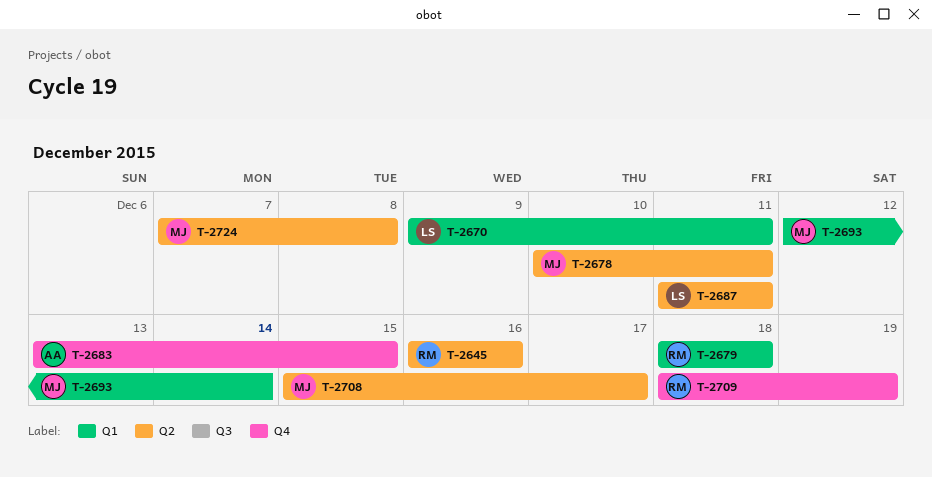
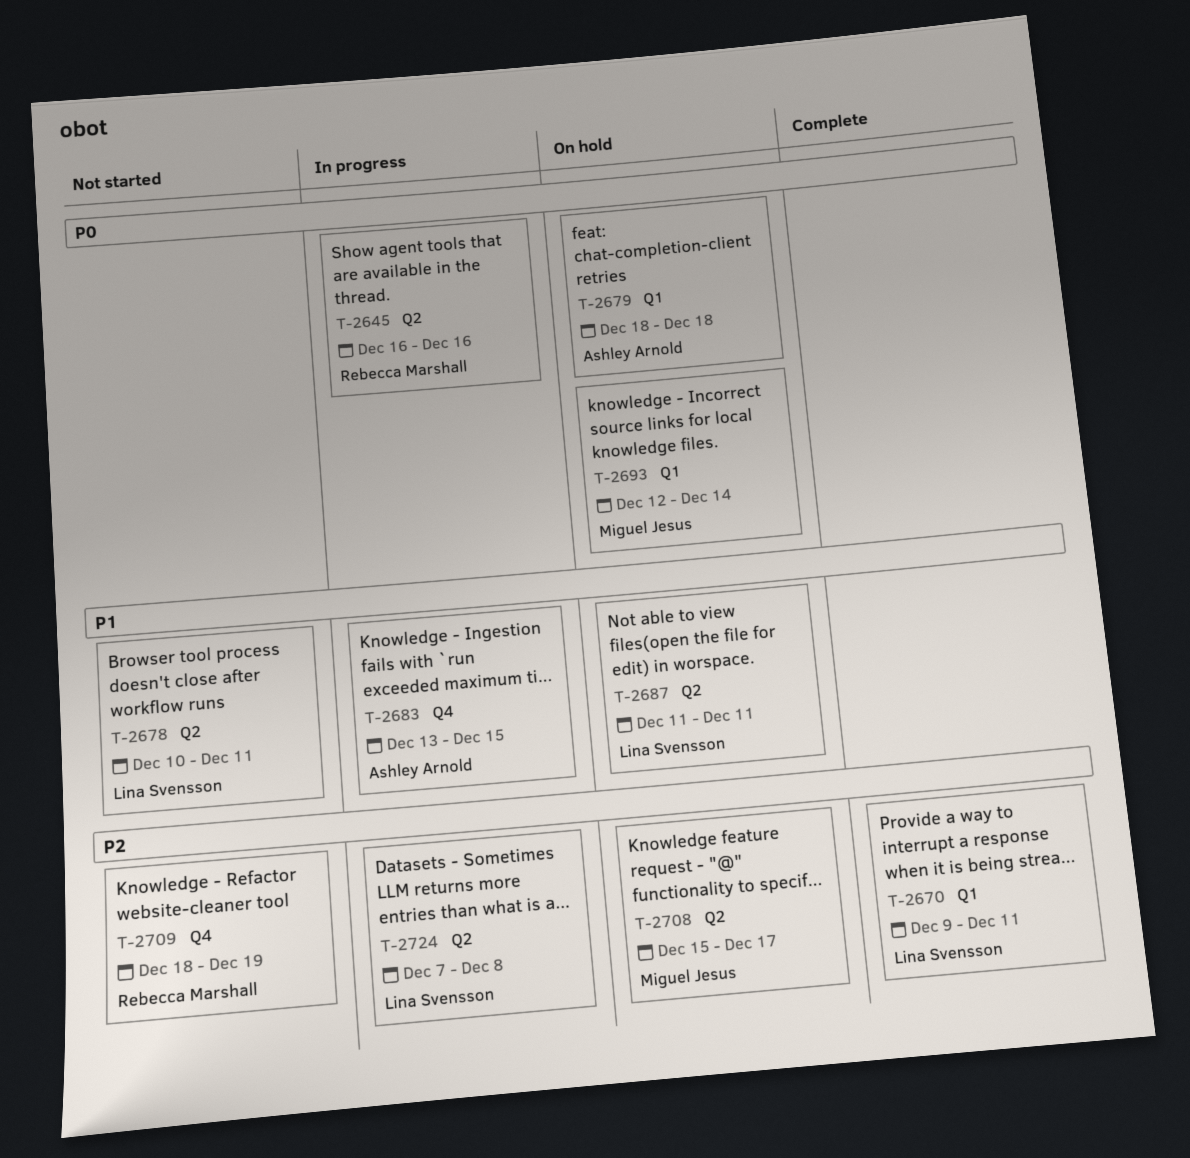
T-2678, owner: Miguel Jesus -> Lina Svensson
T-2679, owner: Rebecca Marshall -> Ashley Arnold
T-2724, owner: Miguel Jesus -> Lina Svensson

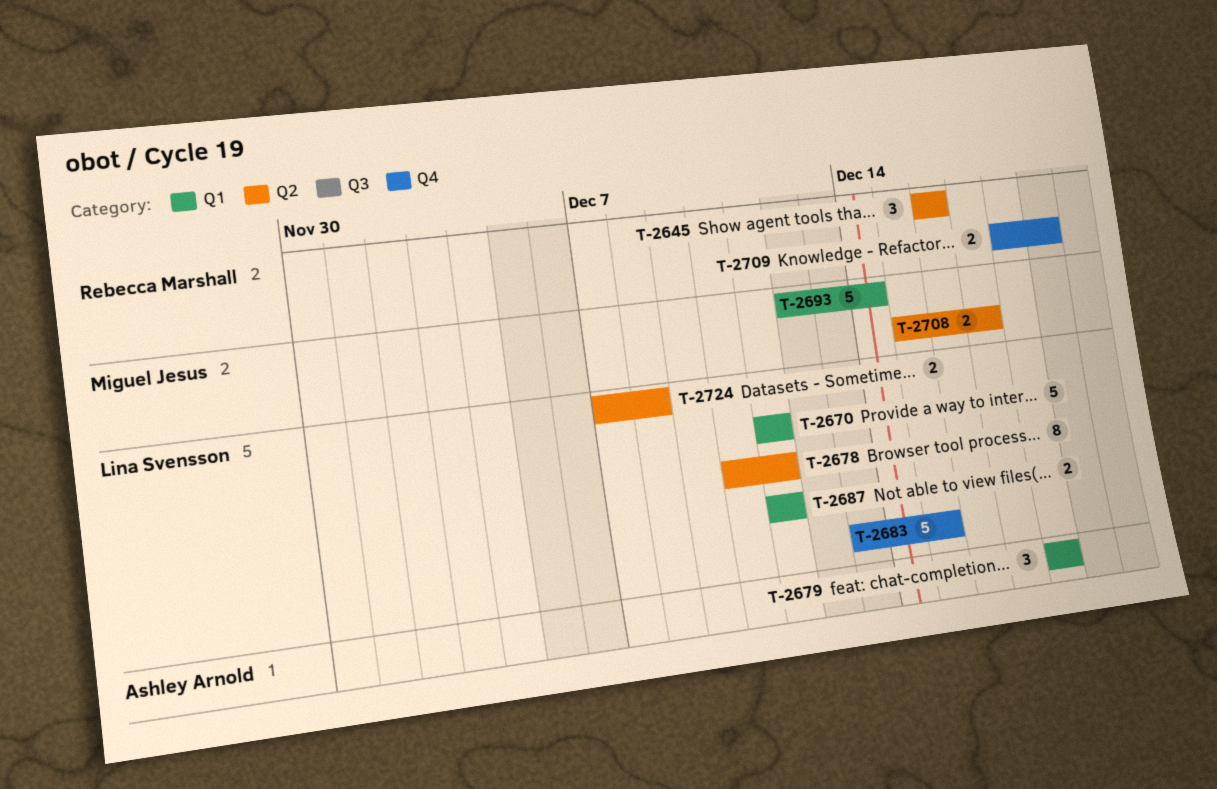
T-2670, start: Dec 9 -> Dec 11
T-2683, owner: Ashley Arnold -> Lina Svensson
T-2687, label: Q2 -> Q1

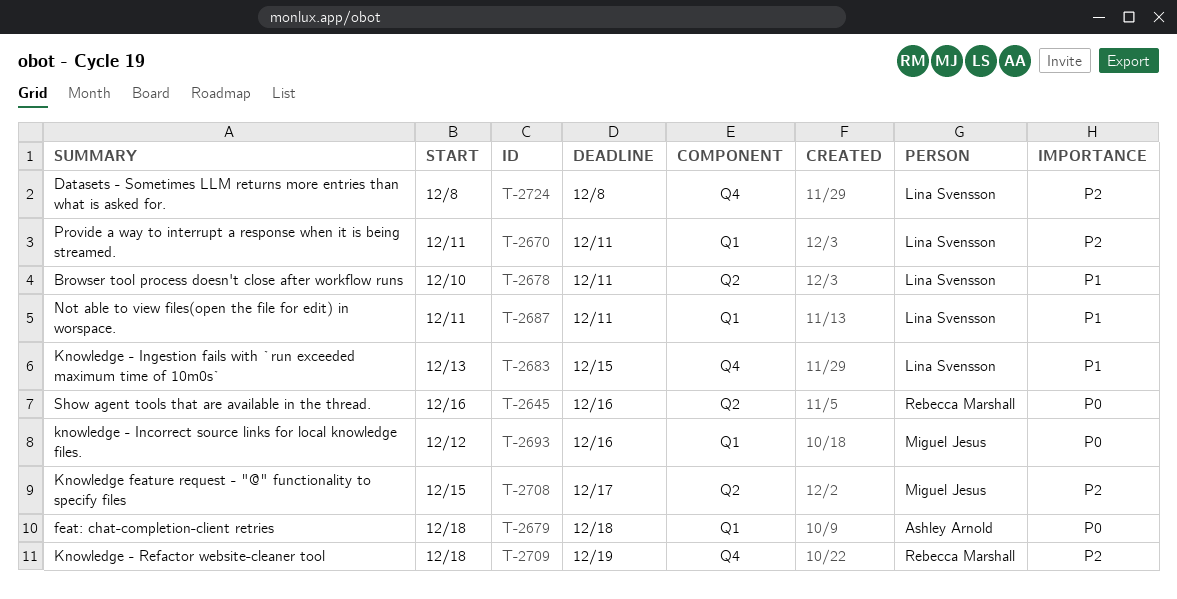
T-2693, due: Dec 14 -> Dec 16
T-2724, label: Q2 -> Q4
T-2724, start: Dec 7 -> Dec 8

